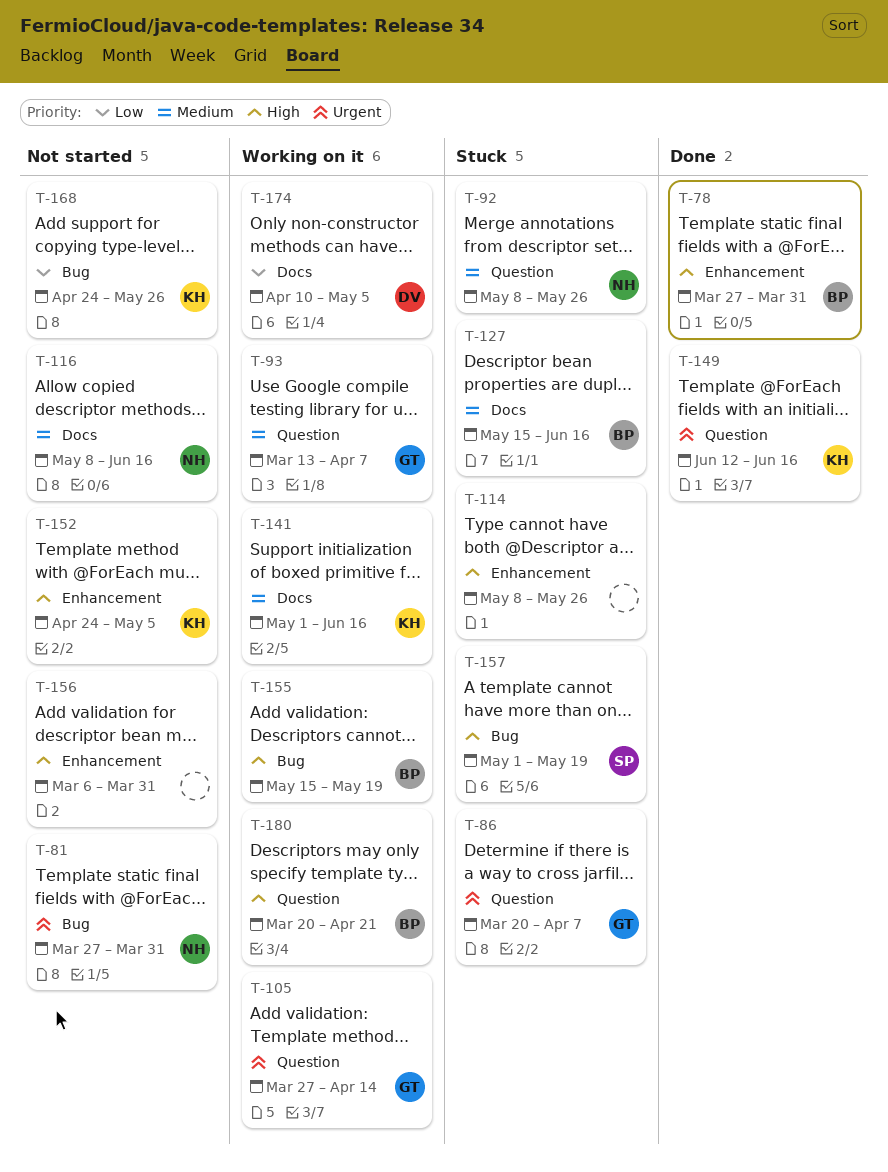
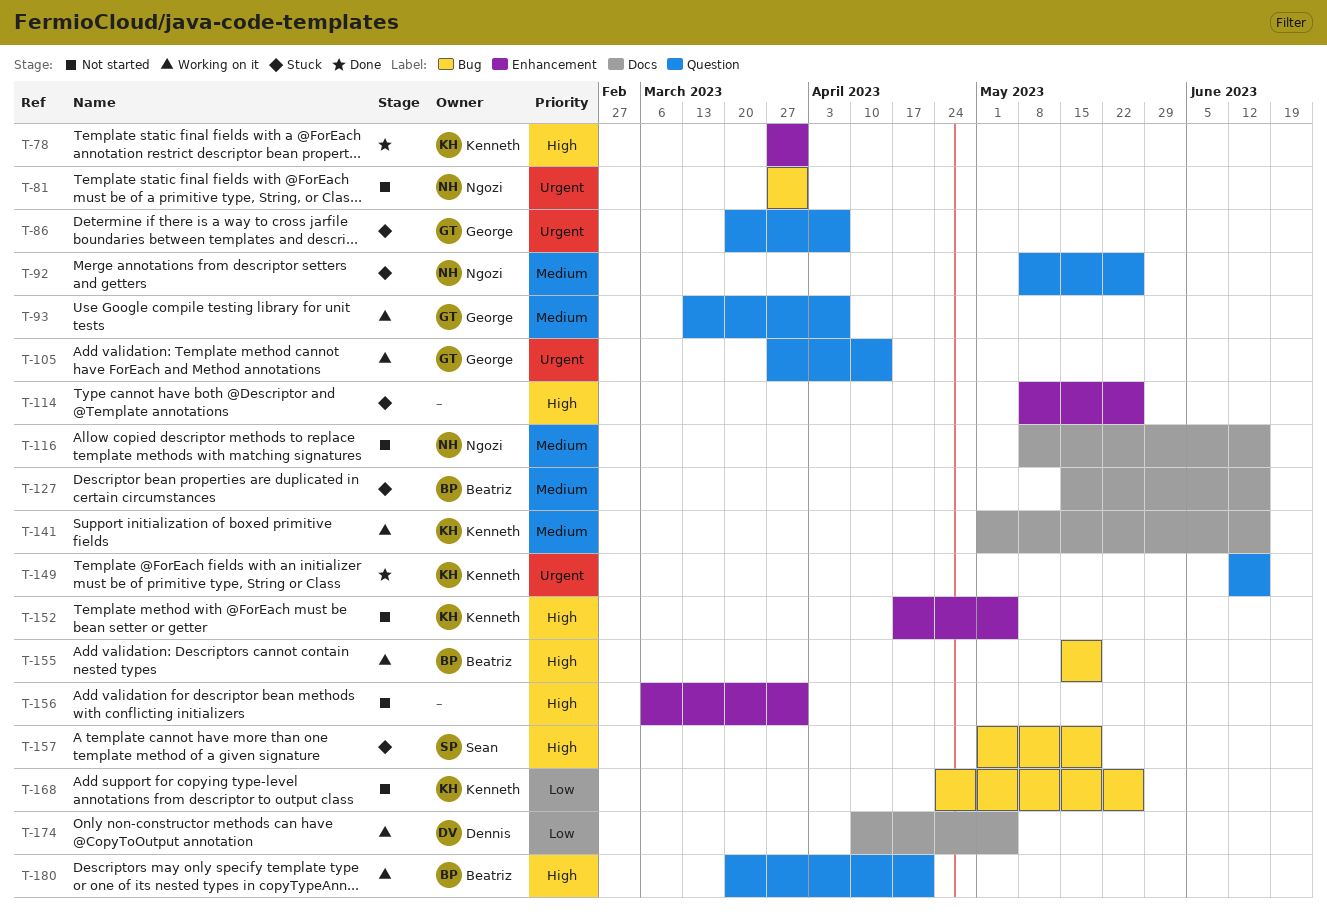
T-78, owner: Beatriz -> Kenneth
T-152, start: Apr 24 -> Apr 17

